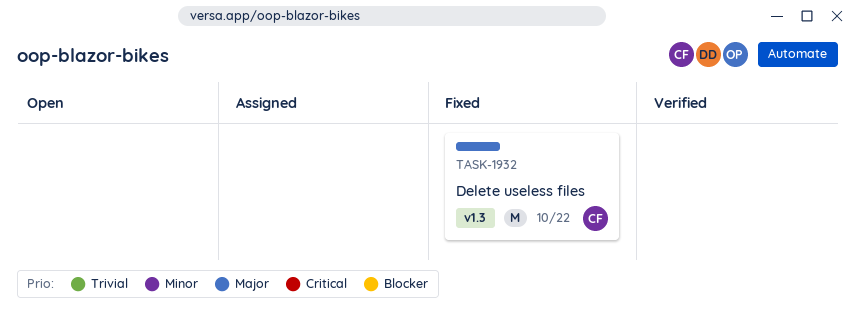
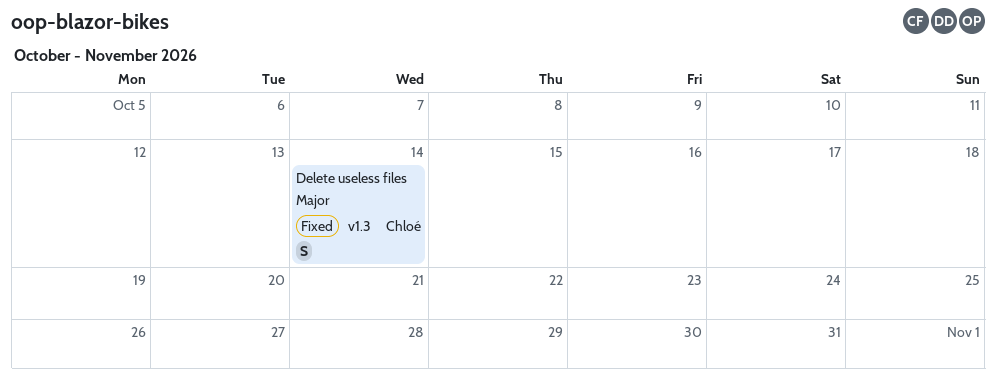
Delete useless files, estimate: M -> S
Delete useless files, due: Oct 22 -> Oct 14

